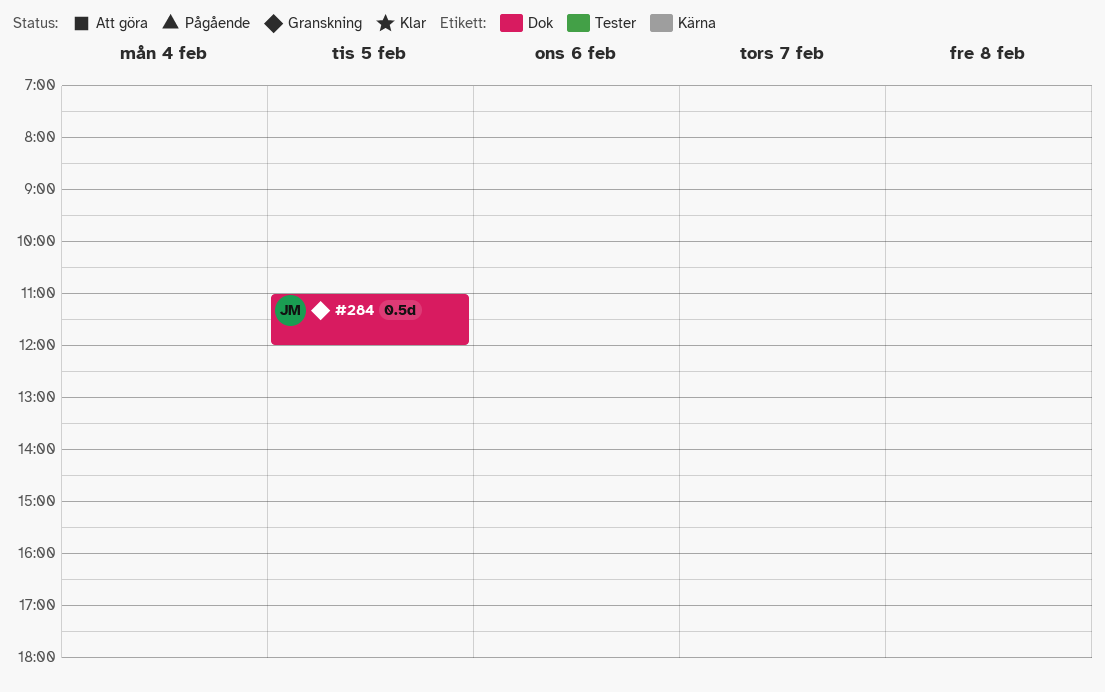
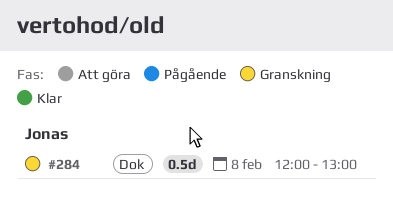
#284, day: Feb 5 -> Feb 8
#284, begins: 11:00 -> 12:00
#284, ends: 12:00 -> 13:00

